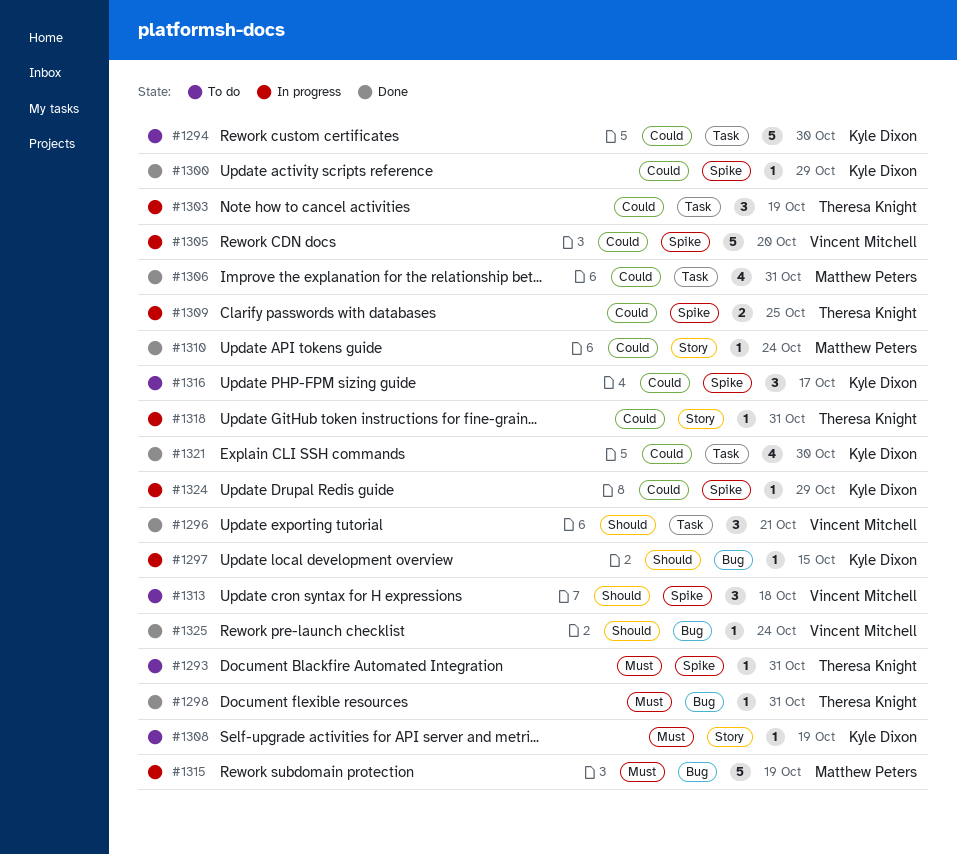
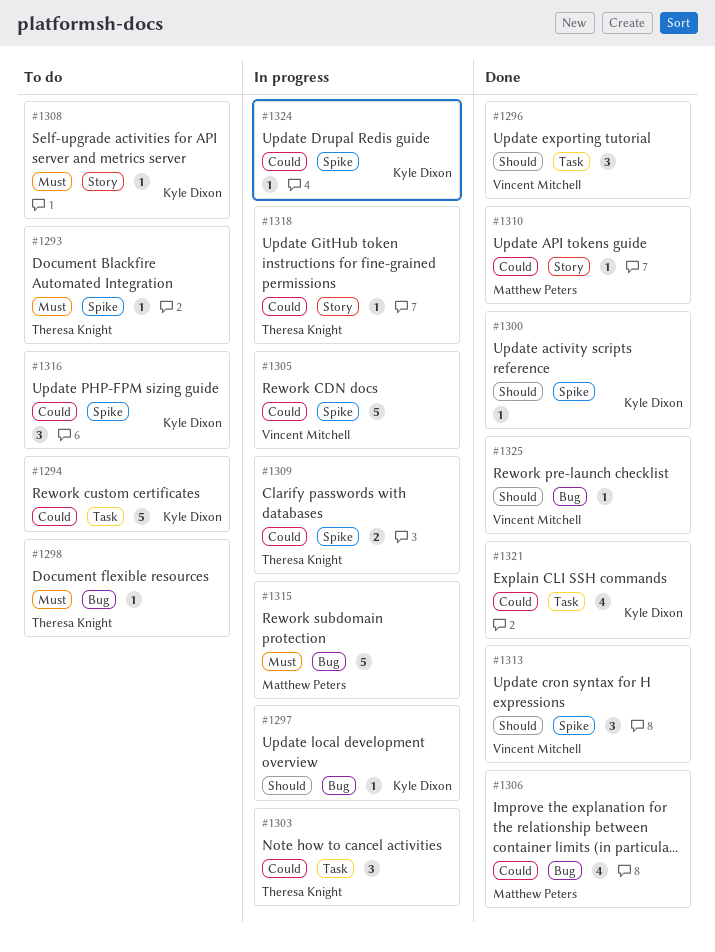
#1298, status: Done -> To do
#1300, priority: Could -> Should
#1306, label: Task -> Bug
#1313, status: To do -> Done

